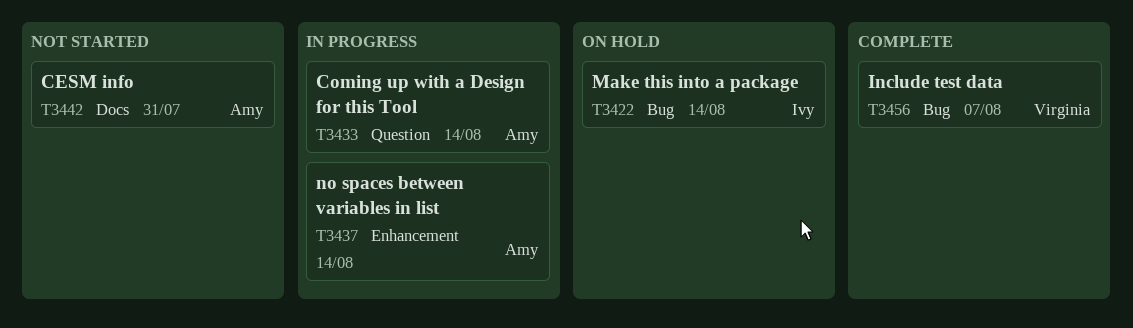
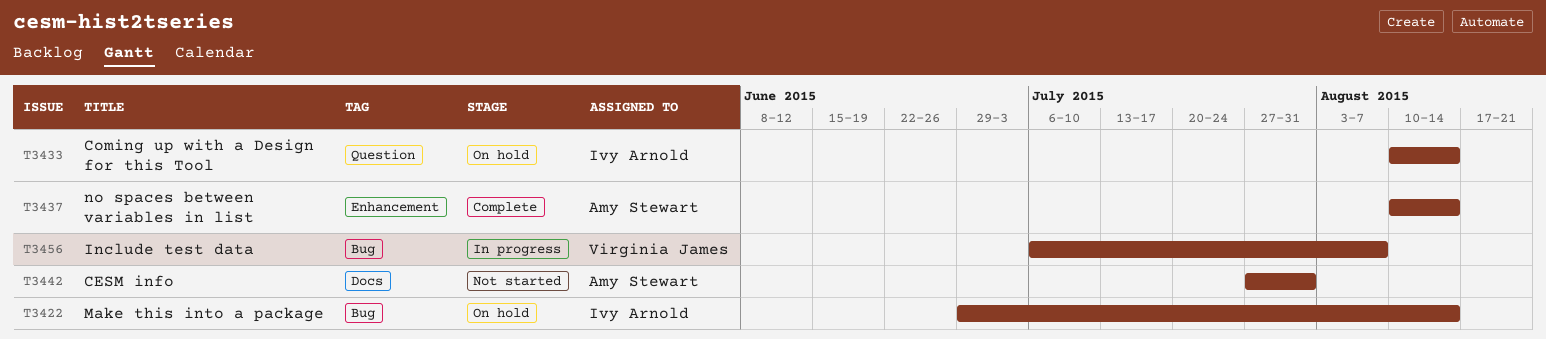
T3433, status: In progress -> On hold
T3433, owner: Amy Stewart -> Ivy Arnold
T3437, status: In progress -> Complete
T3456, status: Complete -> In progress

